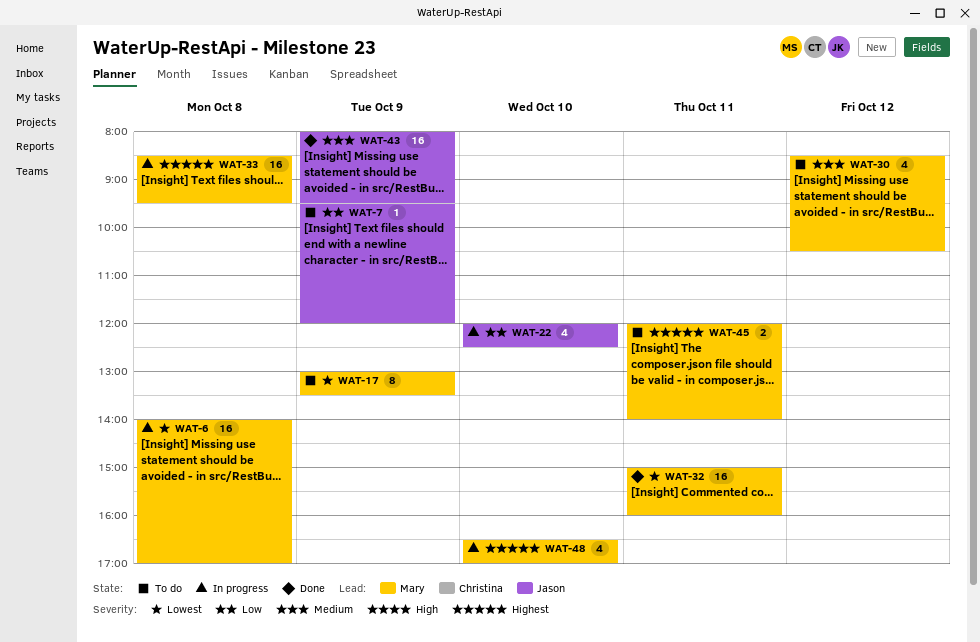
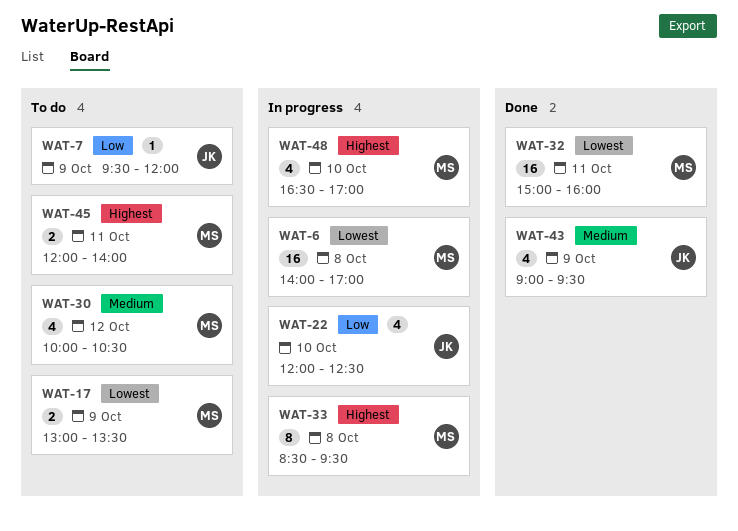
WAT-17, estimate: 8 -> 2
WAT-30, begins: 08:30 -> 10:00
WAT-33, estimate: 16 -> 8
WAT-43, estimate: 16 -> 4
WAT-43, begins: 08:00 -> 09:00

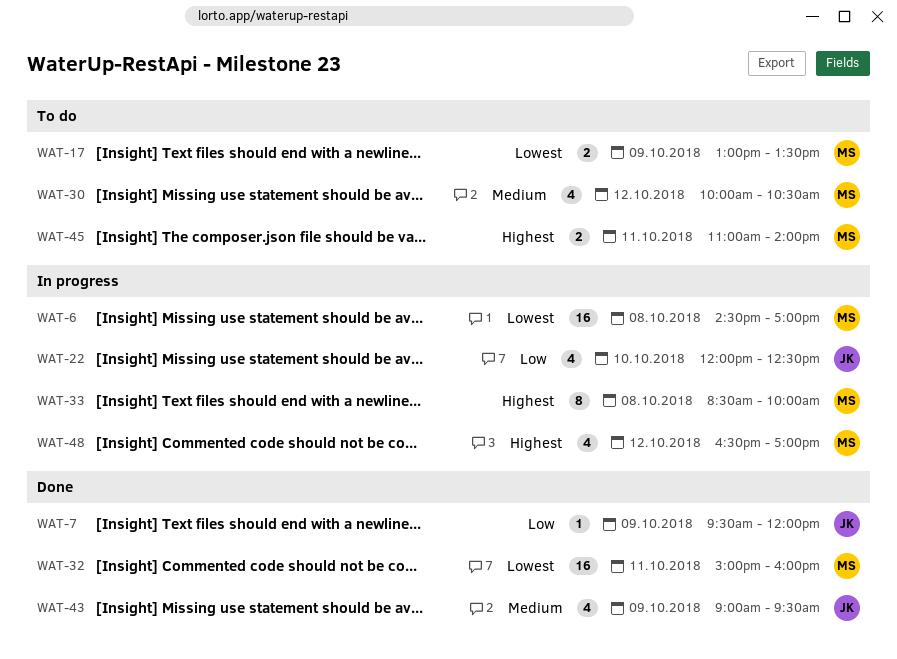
WAT-6, begins: 14:00 -> 14:30
WAT-7, status: To do -> Done
WAT-33, ends: 09:30 -> 10:00
WAT-45, begins: 12:00 -> 11:00
WAT-48, day: Oct 10 -> Oct 12

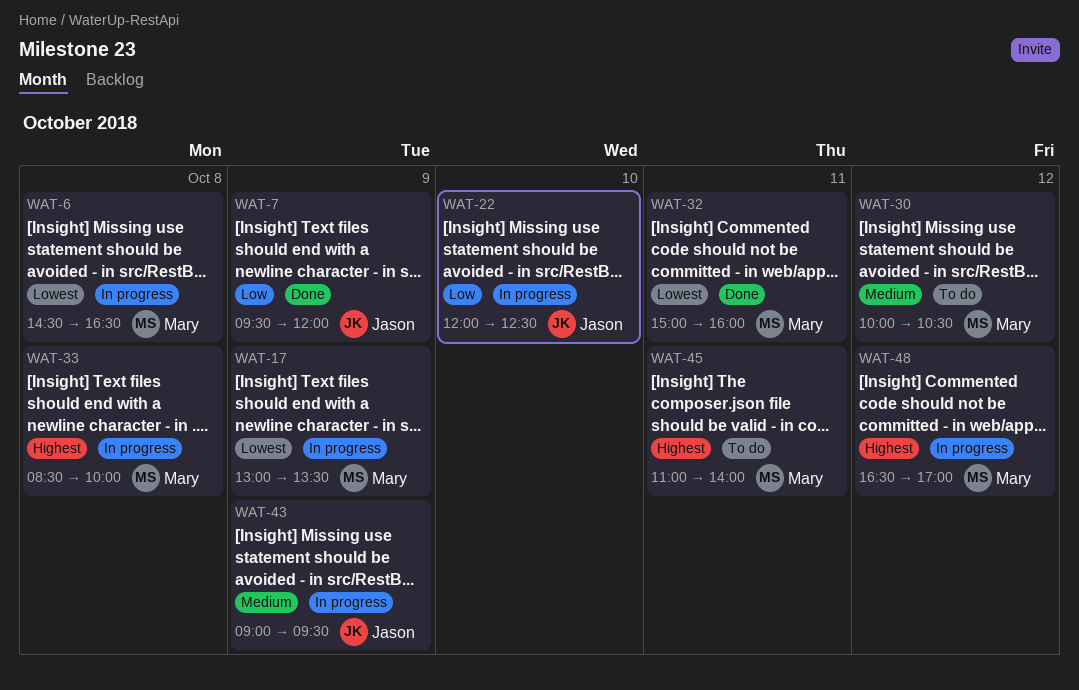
WAT-6, ends: 17:00 -> 16:30
WAT-17, status: To do -> In progress
WAT-43, status: Done -> In progress

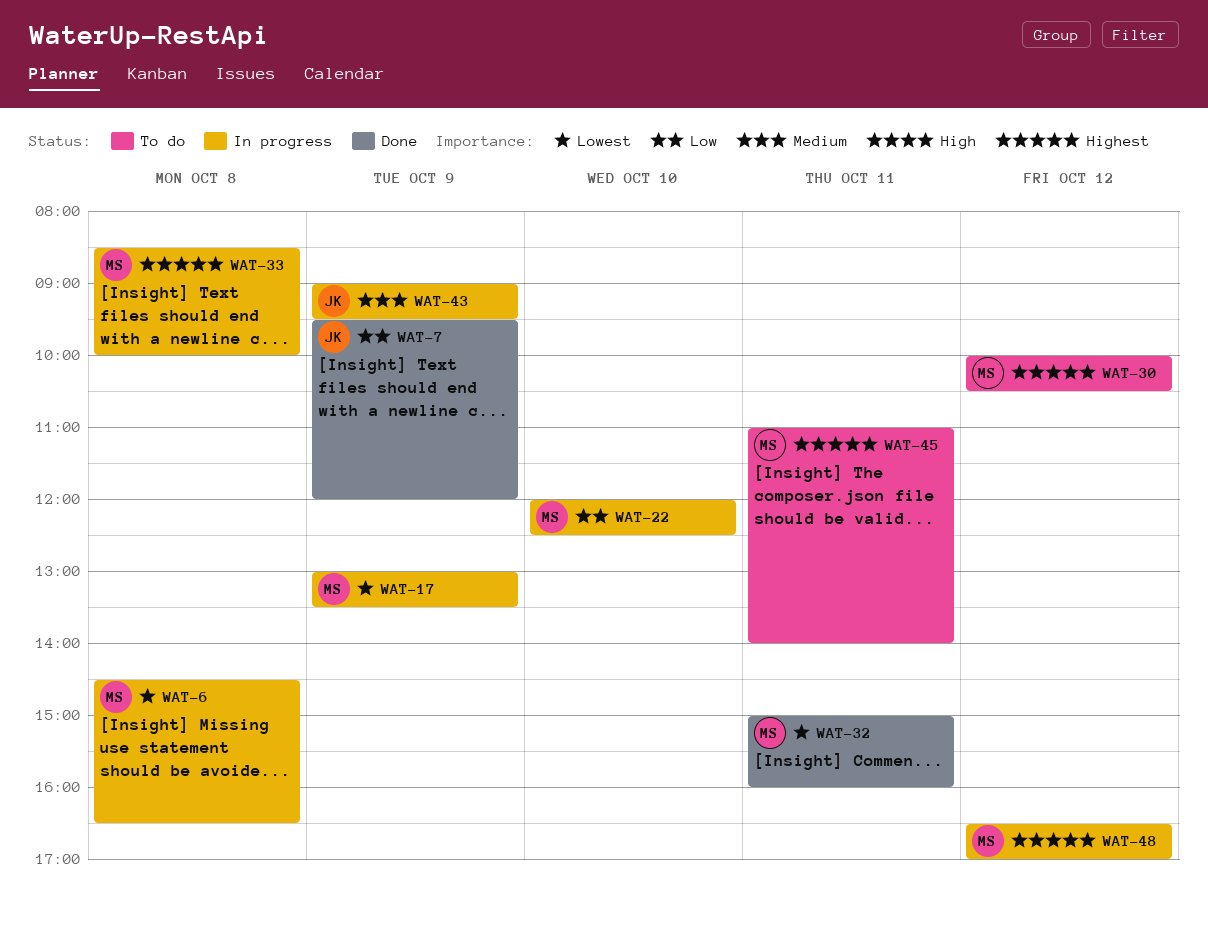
WAT-22, owner: Jason -> Mary
WAT-30, priority: Medium -> Highest

